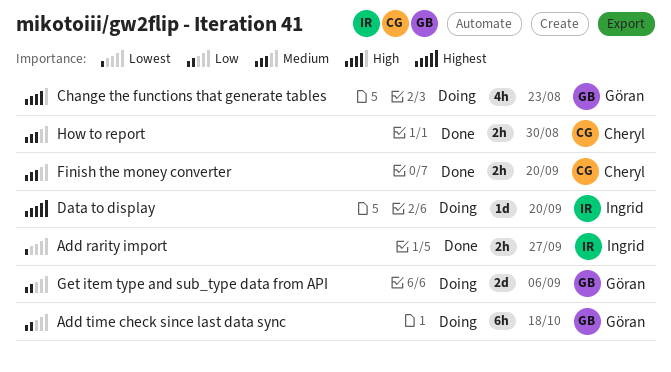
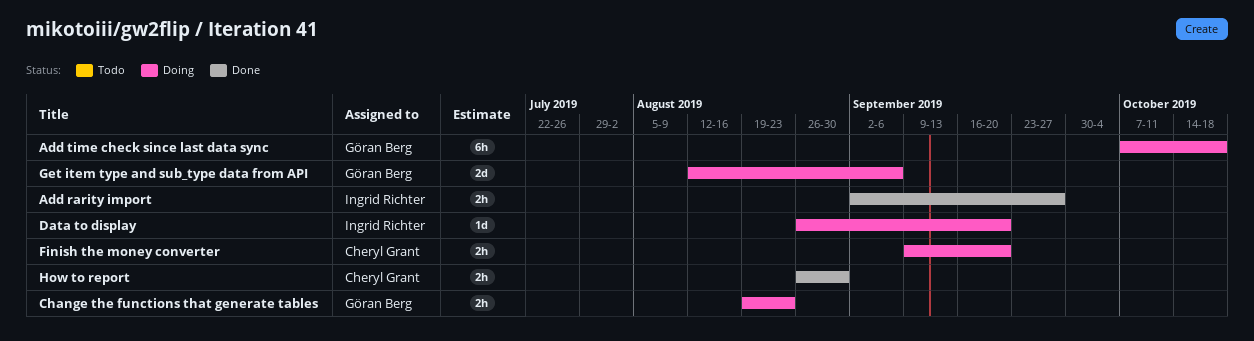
Change the functions that generate tables, estimate: 4h -> 2h
Finish the money converter, status: Done -> Doing

